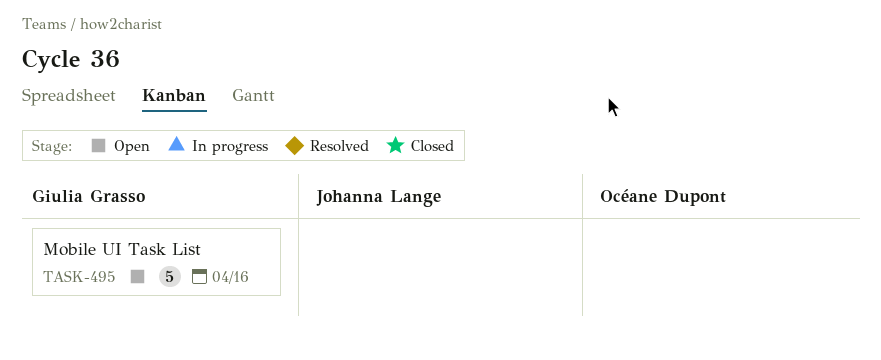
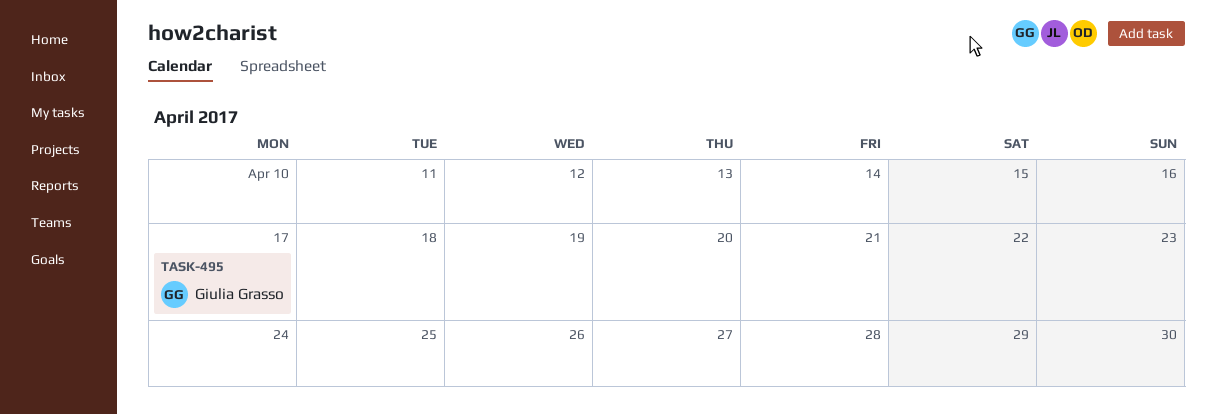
TASK-495, due: Apr 16 -> Apr 17

